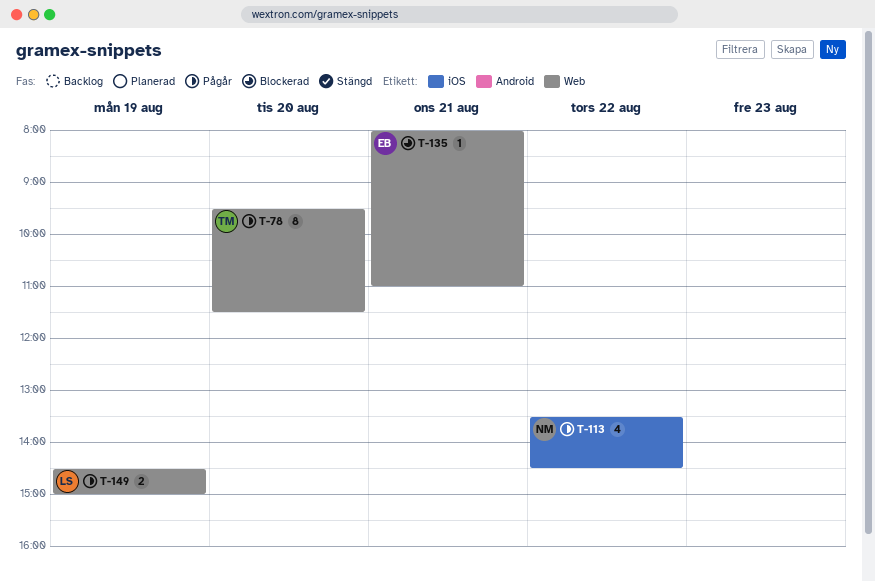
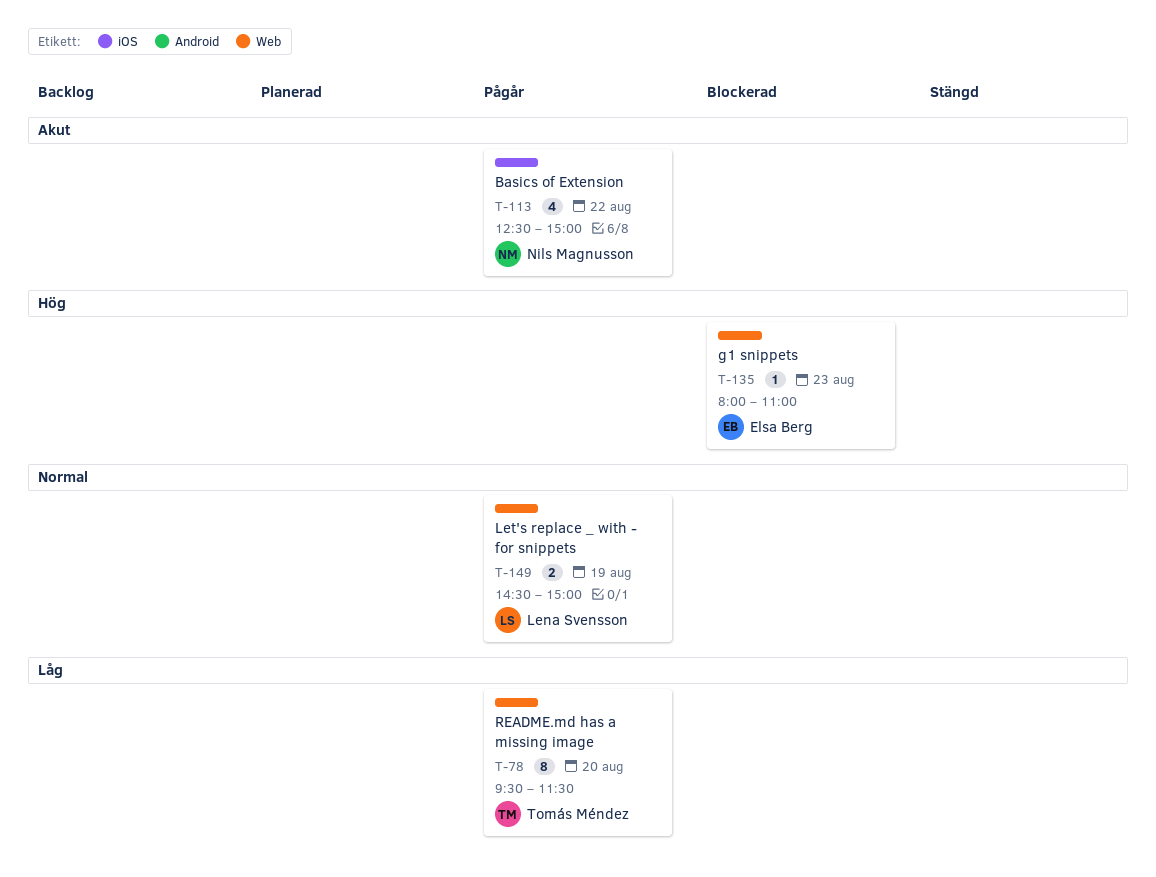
T-113, begins: 13:30 -> 12:30
T-113, ends: 14:30 -> 15:00
T-135, day: Aug 21 -> Aug 23

